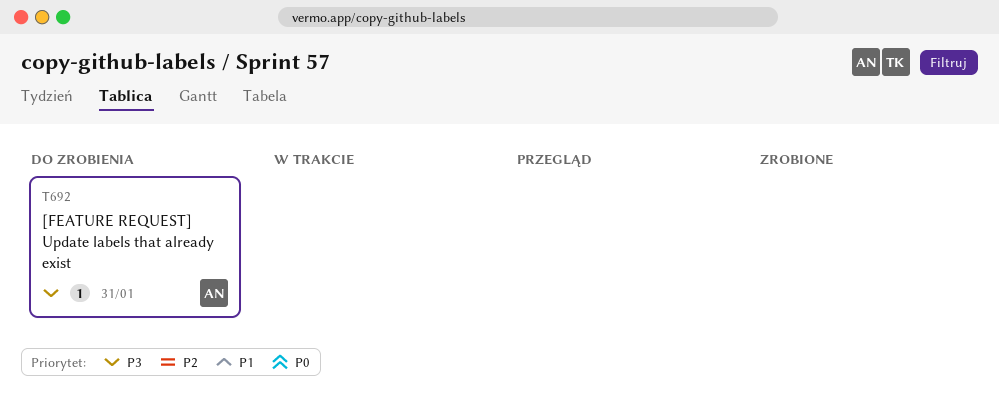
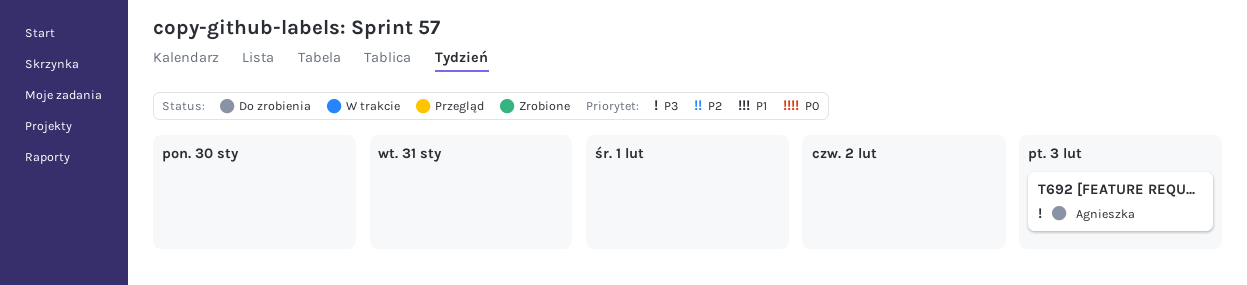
T692, due: Jan 31 -> Feb 3

